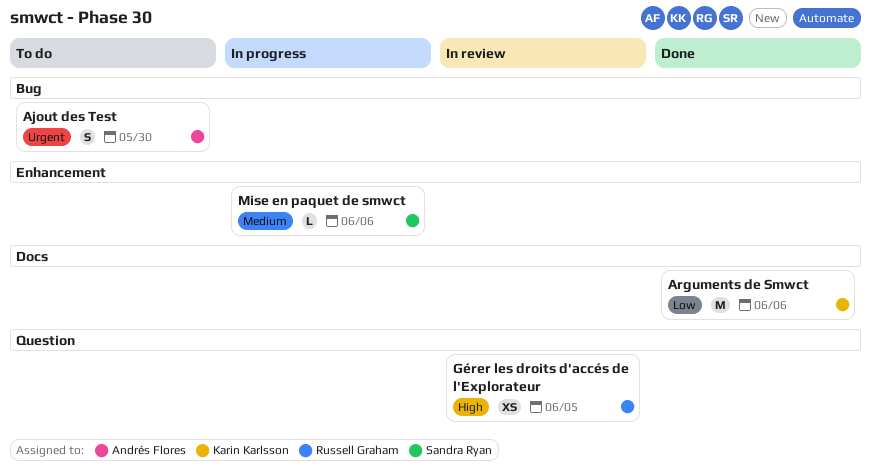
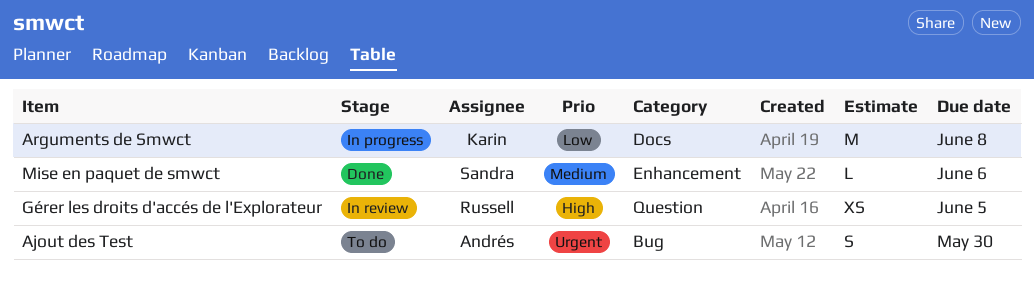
Arguments de Smwct, status: Done -> In progress
Arguments de Smwct, due: Jun 6 -> Jun 8
Mise en paquet de smwct, status: In progress -> Done

